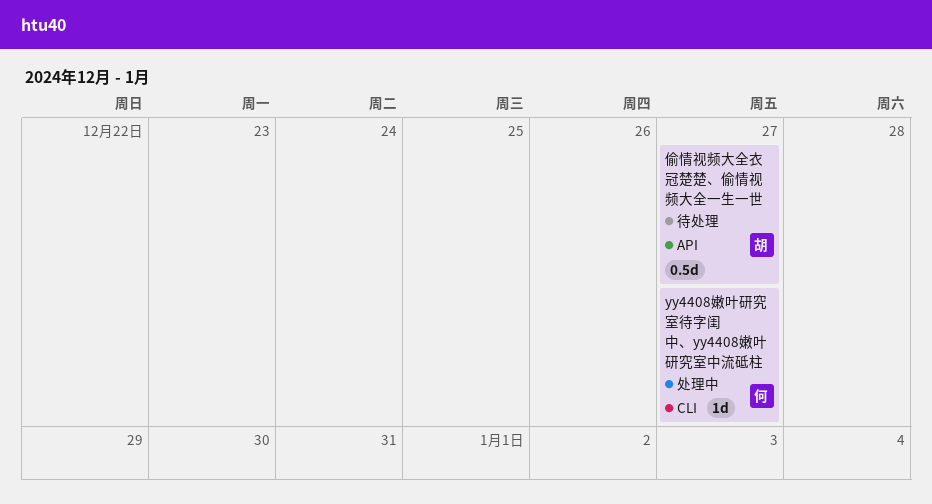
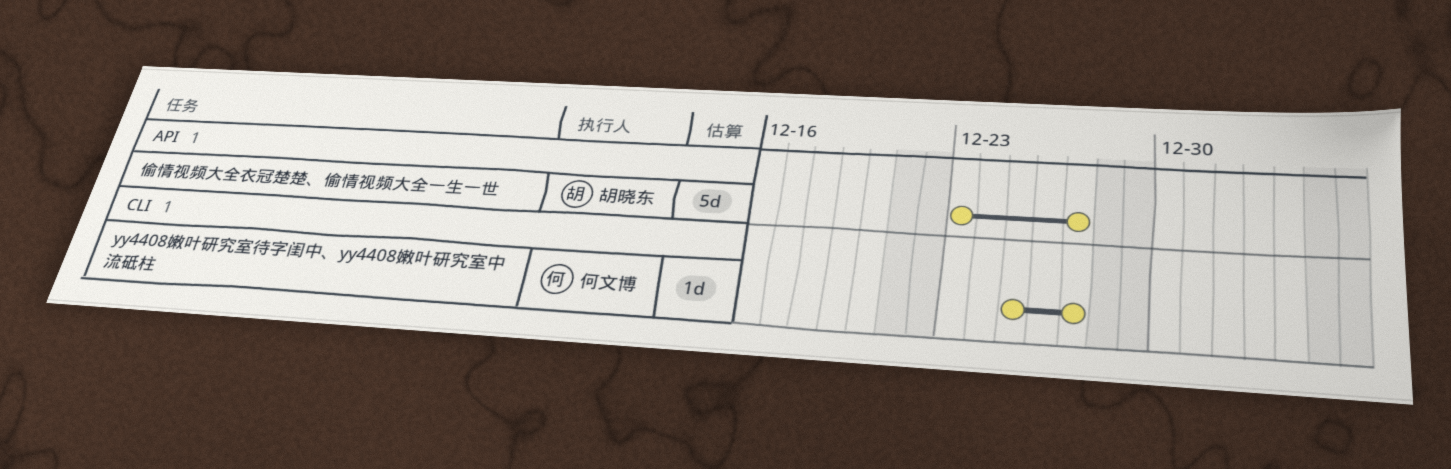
偷情视频大全衣冠楚楚、偷情视频大全一生一世, estimate: 0.5d -> 5d

